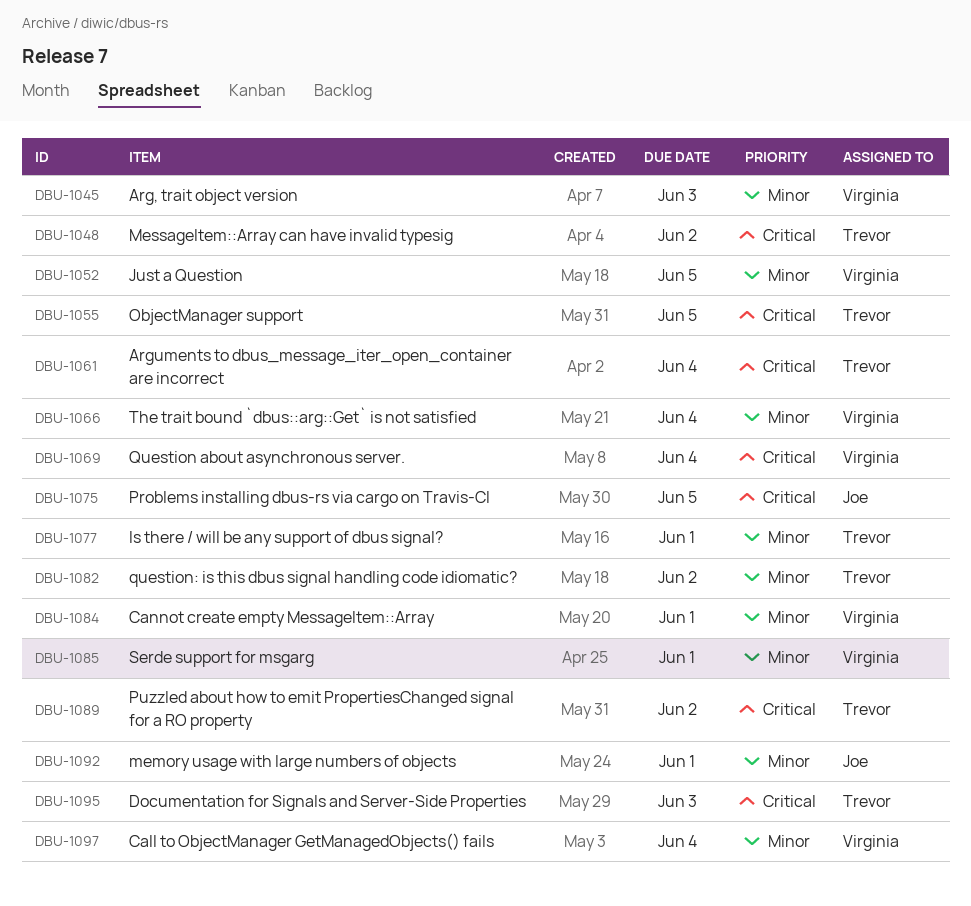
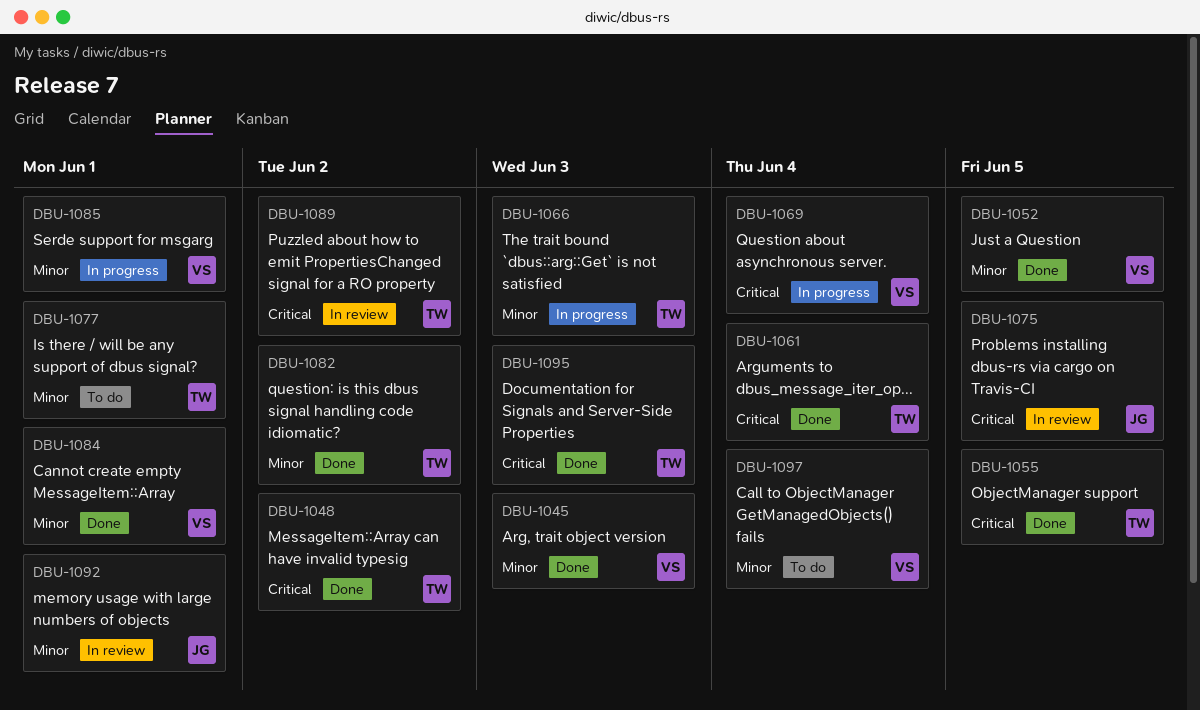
DBU-1066, owner: Virginia -> Trevor
DBU-1066, due: Jun 4 -> Jun 3

